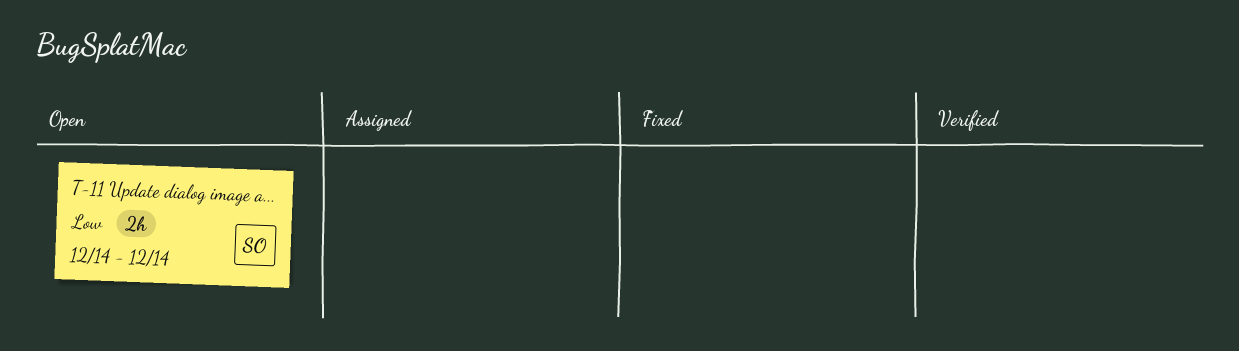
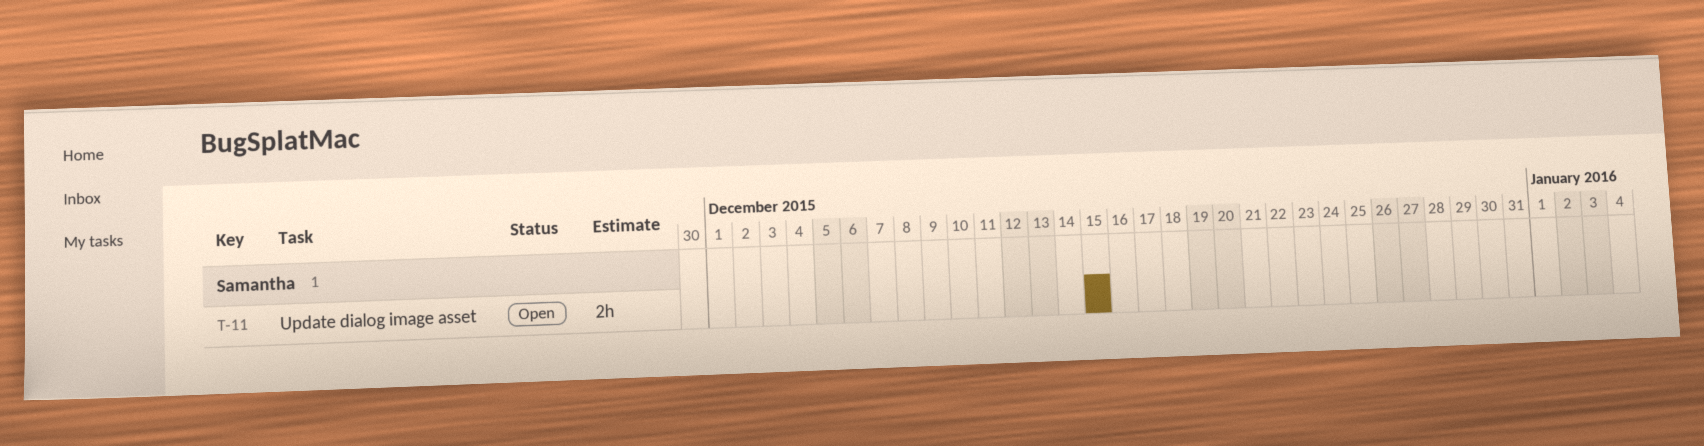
T-11, start: Dec 14 -> Dec 15
T-11, due: Dec 14 -> Dec 15

